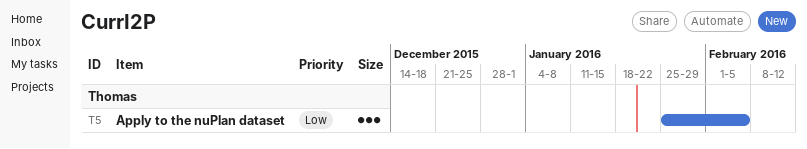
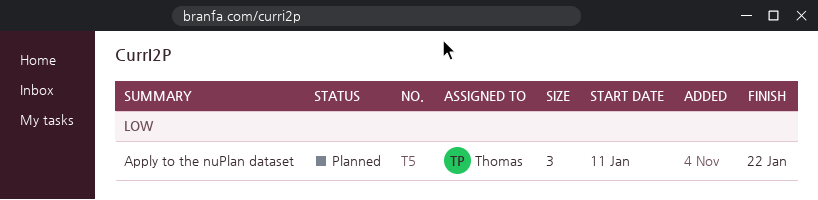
T5, start: Jan 25 -> Jan 11
T5, due: Feb 5 -> Jan 22

